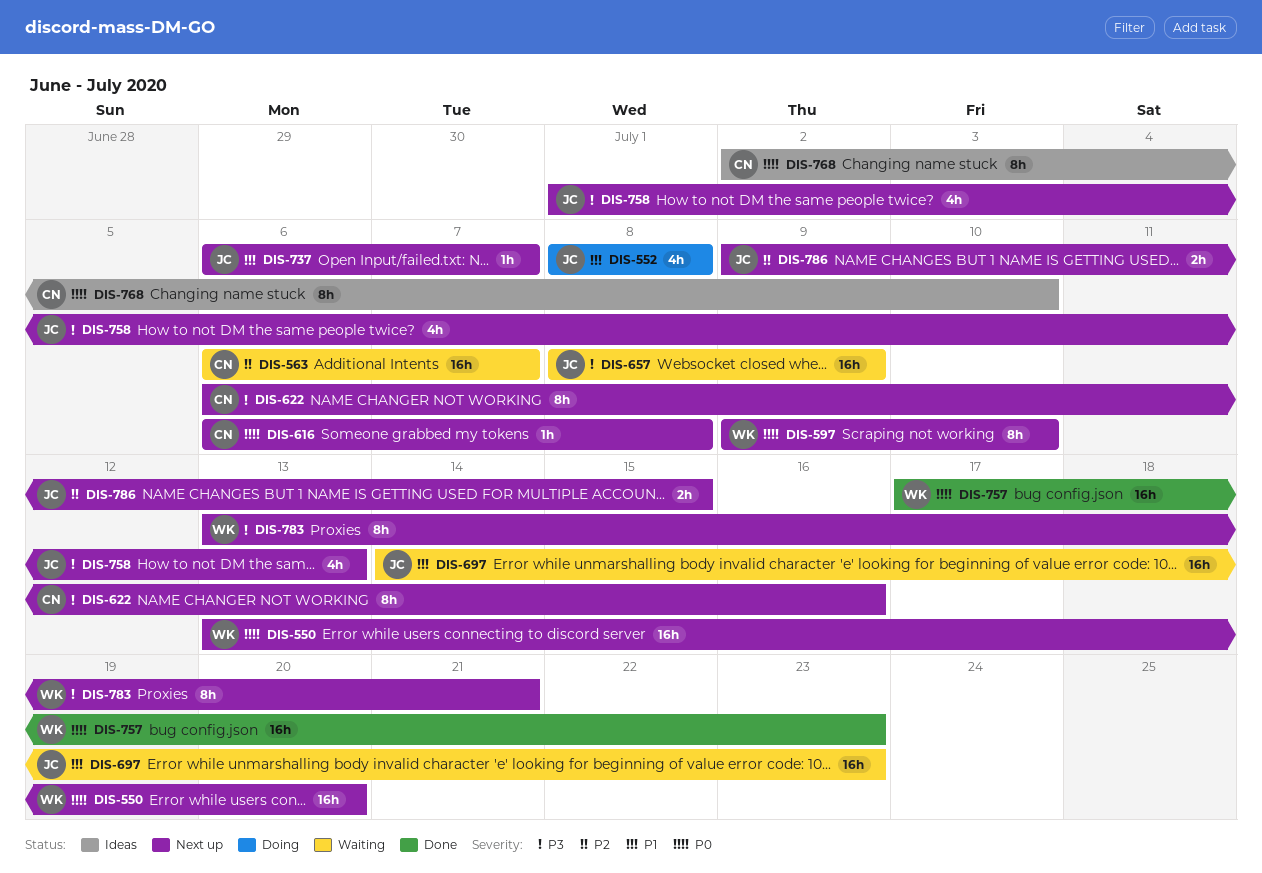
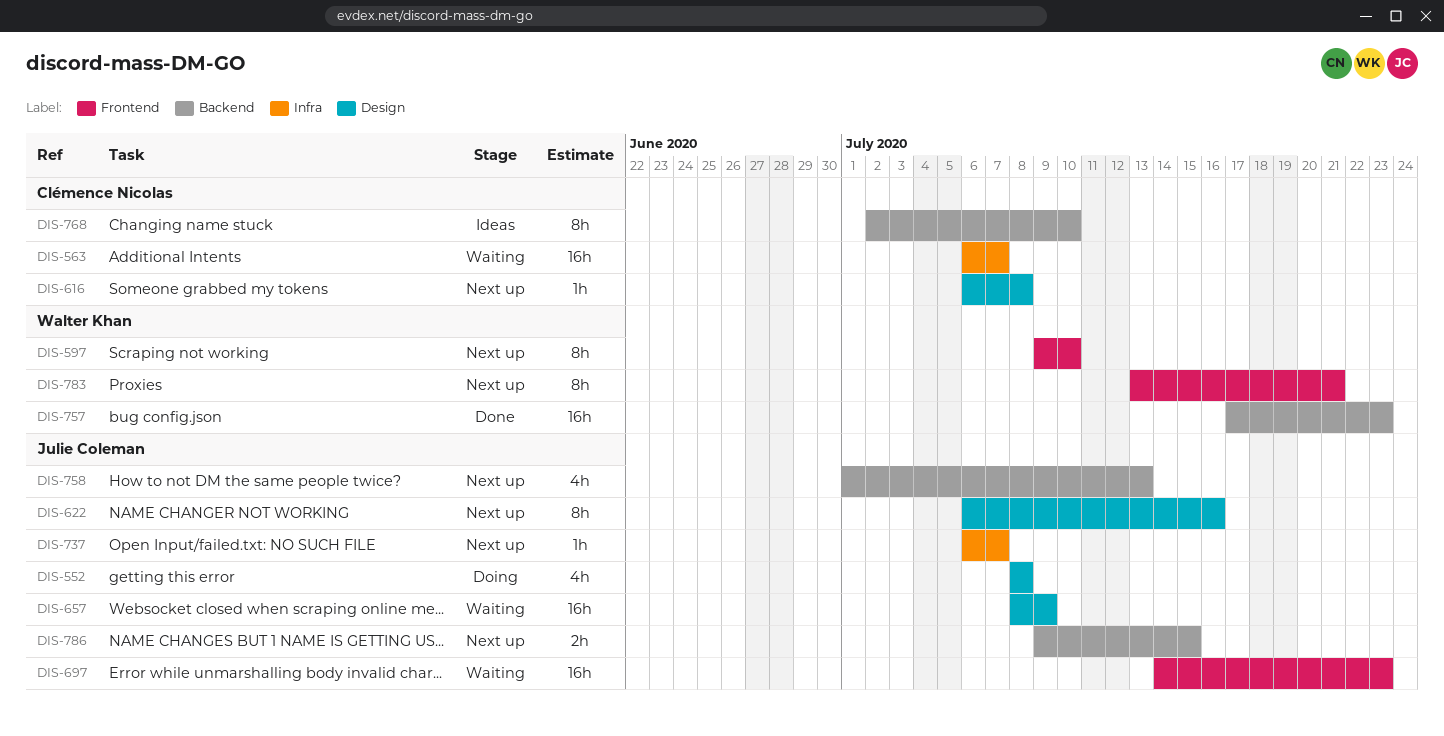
DIS-550: present -> none
DIS-622, owner: Clémence Nicolas -> Julie Coleman

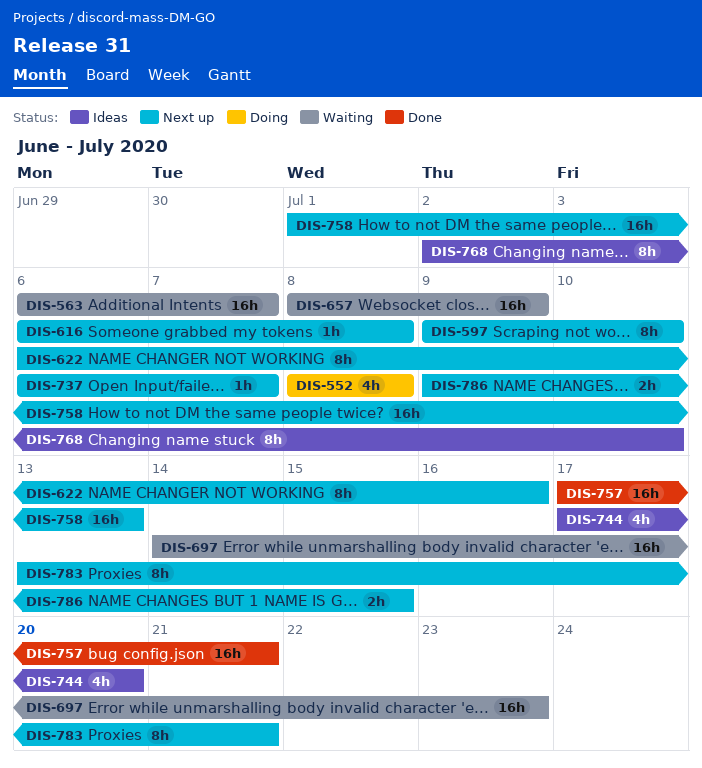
DIS-744: none -> present
DIS-757, due: Jul 23 -> Jul 21
DIS-758, estimate: 4h -> 16h

